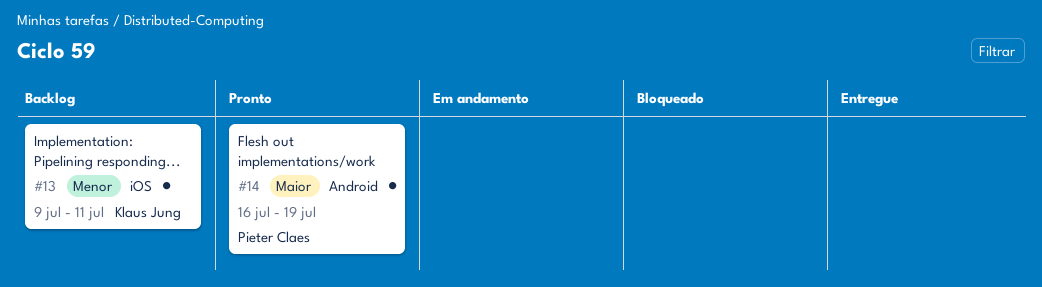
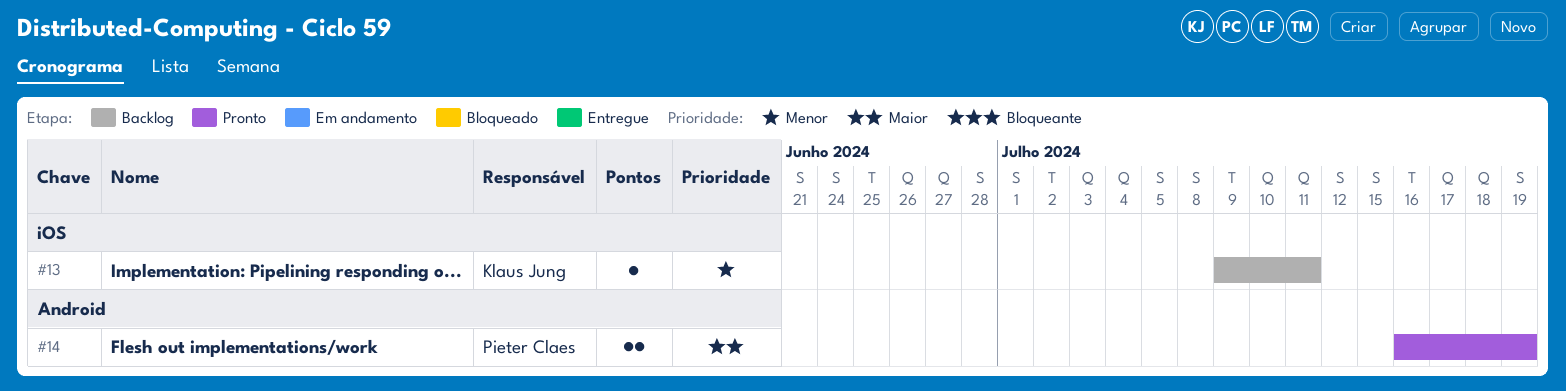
#14, estimate: 1 -> 2

